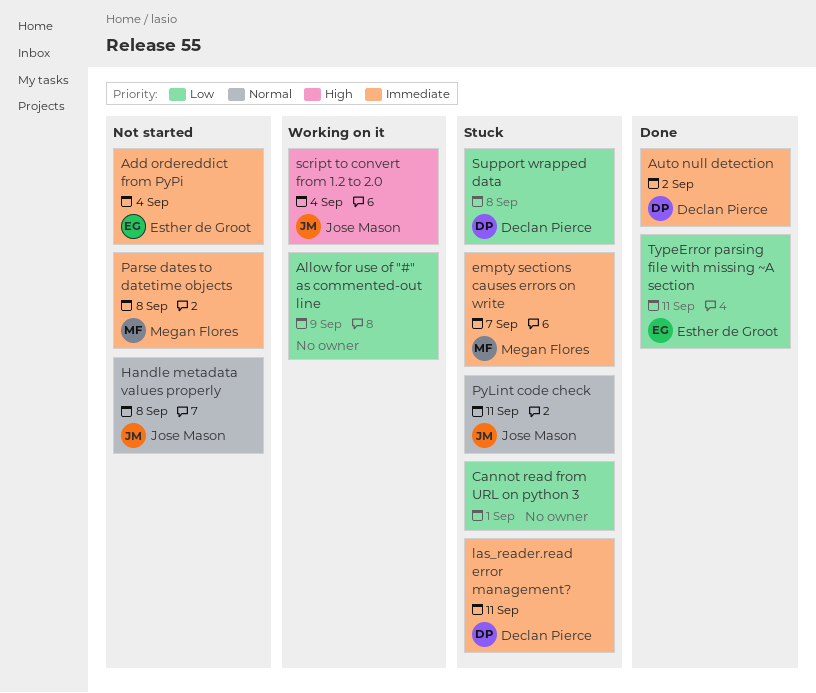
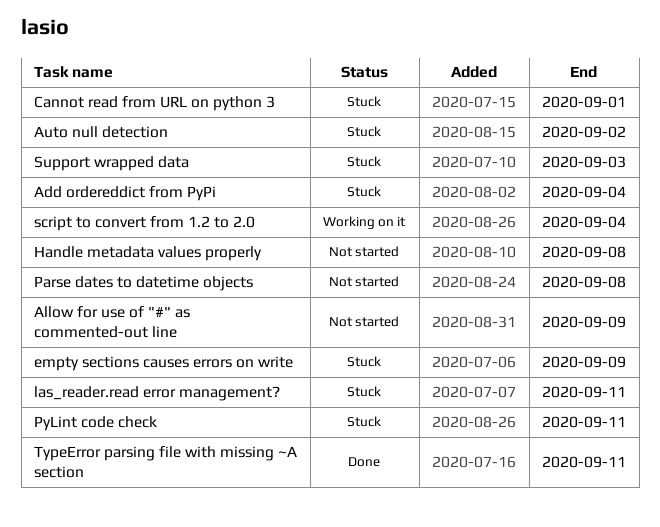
Add ordereddict from PyPi, status: Not started -> Stuck
Allow for use of "#" as commented-out line, status: Working on it -> Not started
Auto null detection, status: Done -> Stuck
empty sections causes errors on write, due: Sep 7 -> Sep 9
Support wrapped data, due: Sep 8 -> Sep 3

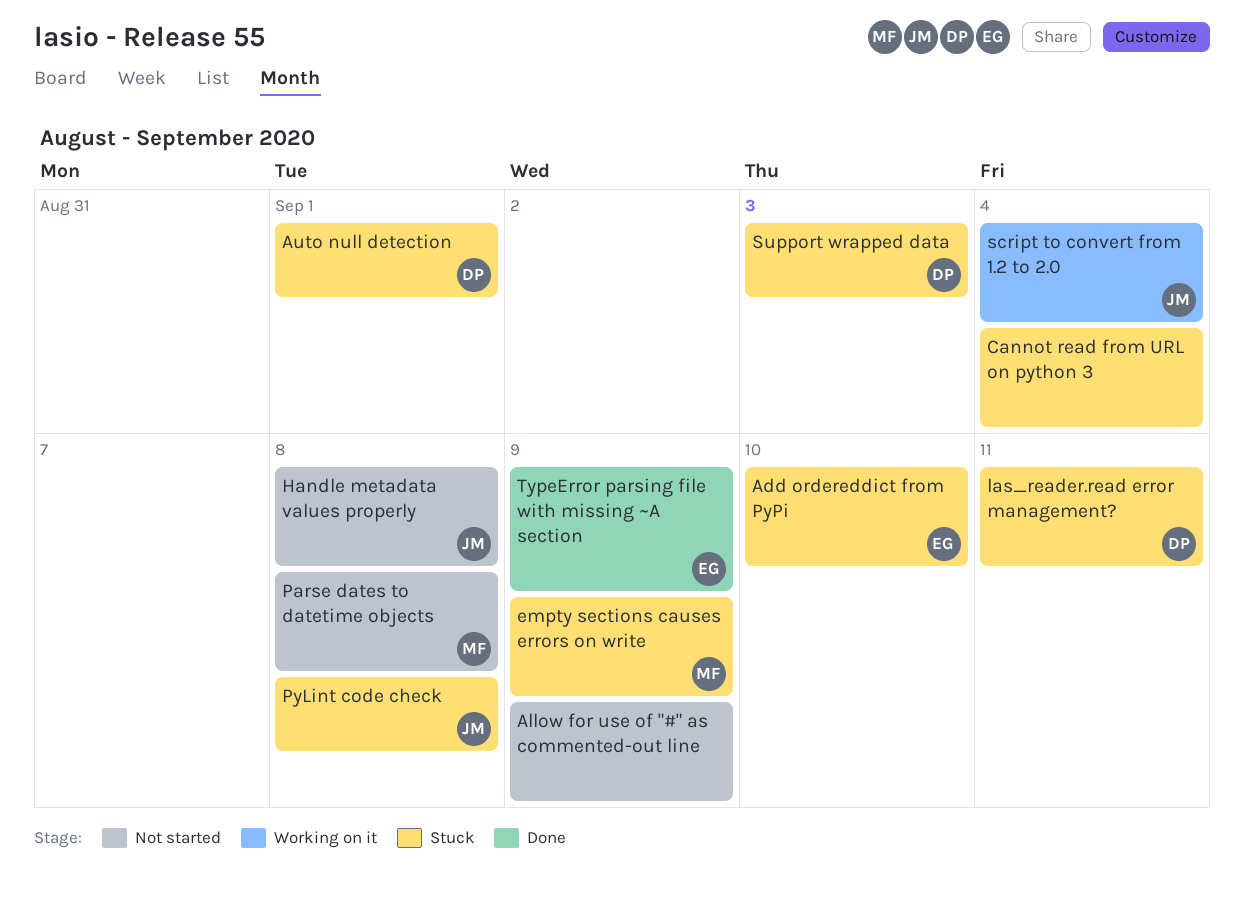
Add ordereddict from PyPi, due: Sep 4 -> Sep 10
Auto null detection, due: Sep 2 -> Sep 1
Cannot read from URL on python 3, due: Sep 1 -> Sep 4
PyLint code check, due: Sep 11 -> Sep 8
TypeError parsing file with missing ~A section, due: Sep 11 -> Sep 9

